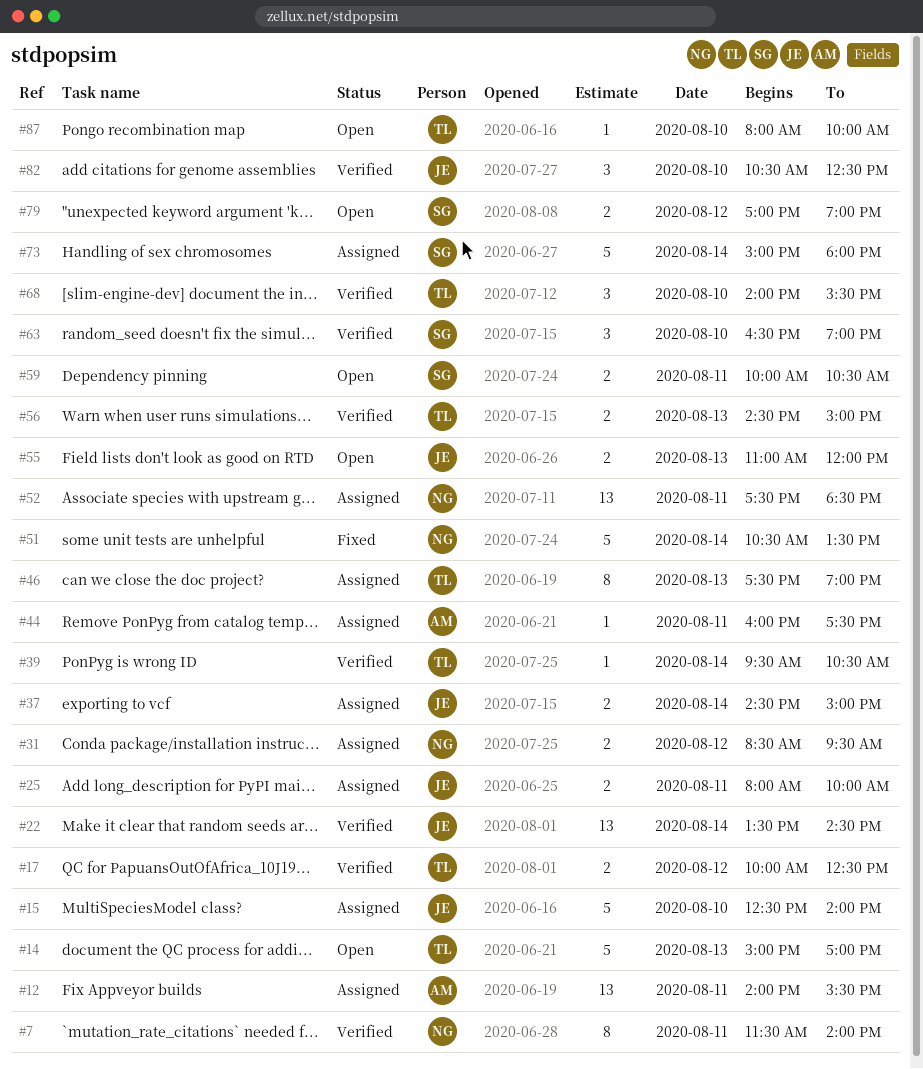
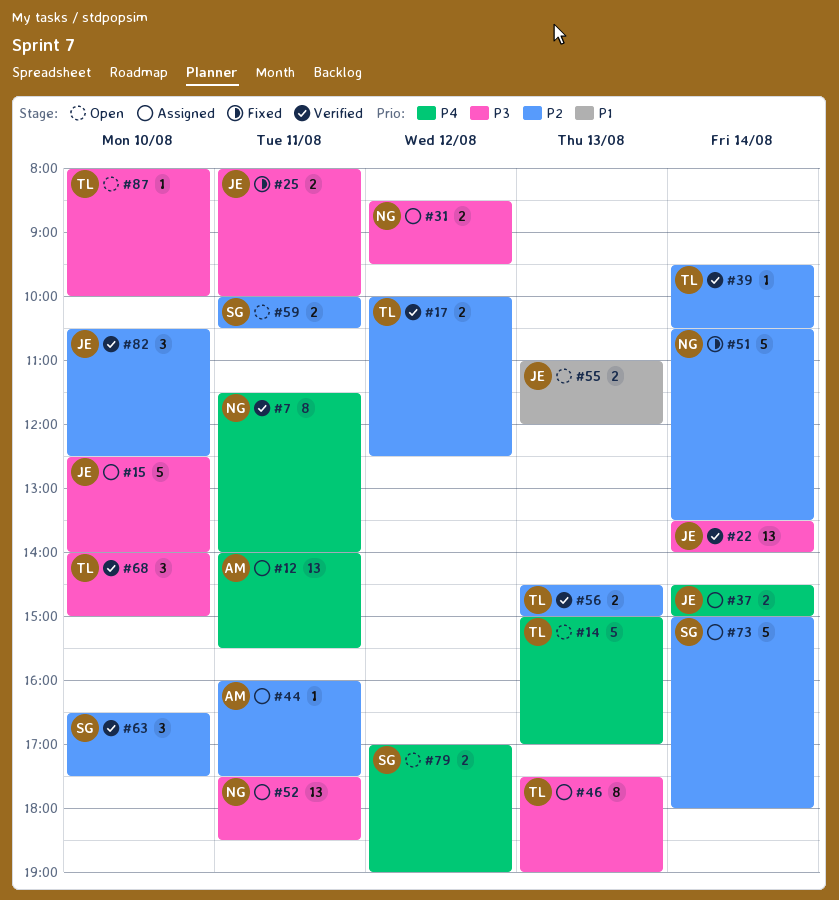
#22, ends: 14:30 -> 14:00
#25, status: Assigned -> Fixed
#63, ends: 19:00 -> 17:30
#68, ends: 15:30 -> 15:00

